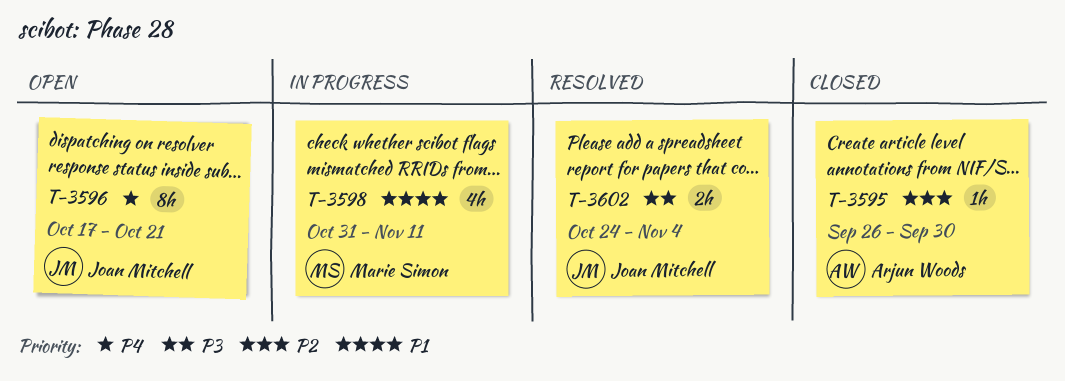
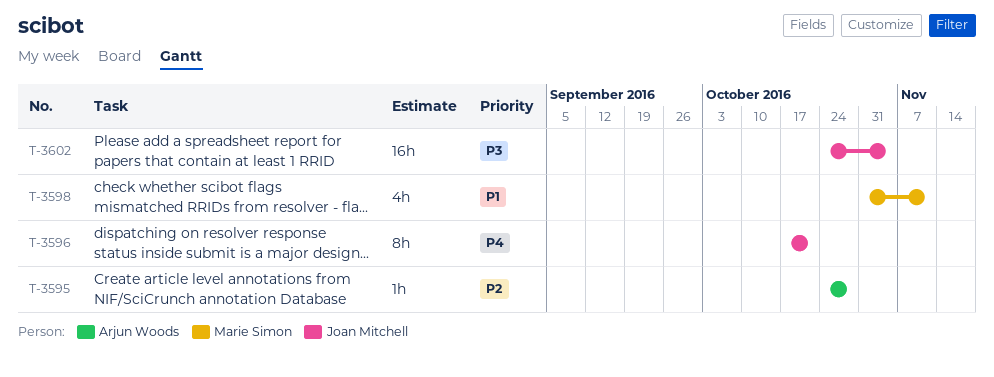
T-3595, start: Sep 26 -> Oct 24
T-3595, due: Sep 30 -> Oct 28
T-3602, estimate: 2h -> 16h

